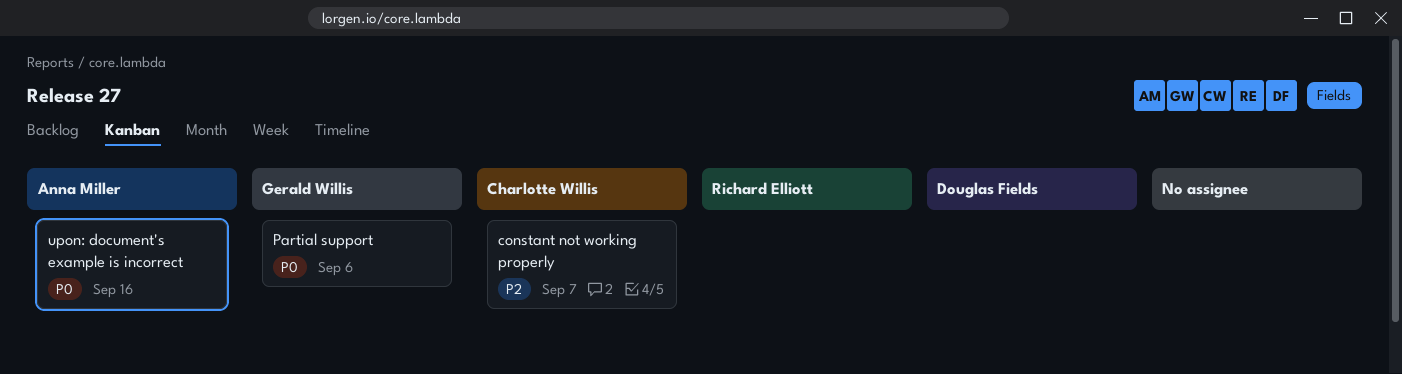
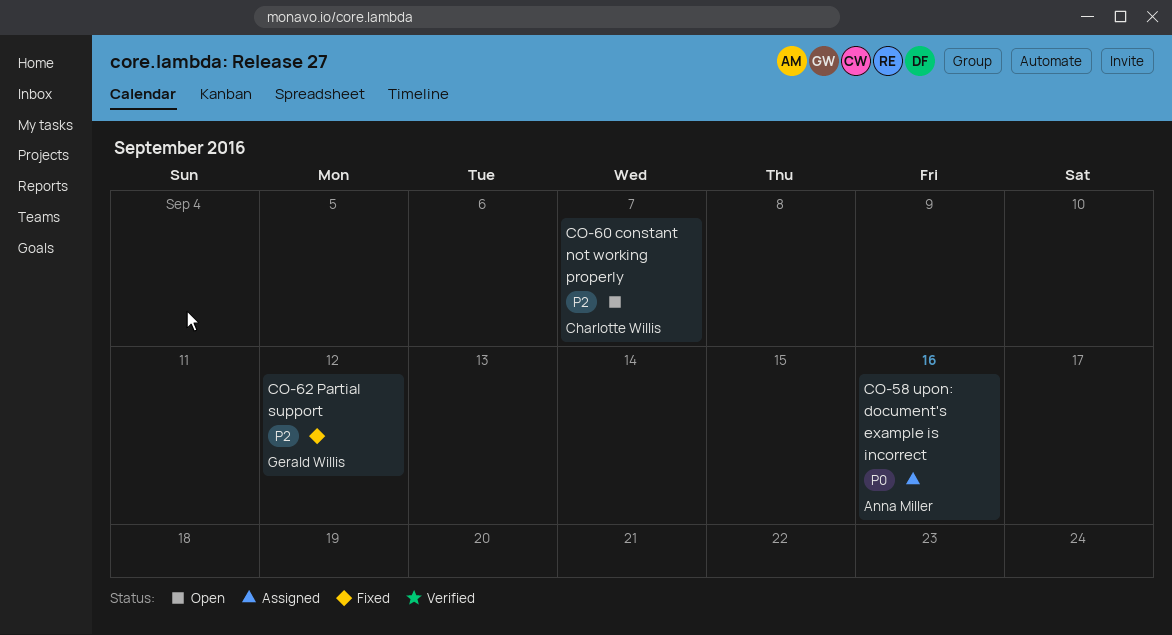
Partial support, priority: P0 -> P2
Partial support, due: Sep 6 -> Sep 12

